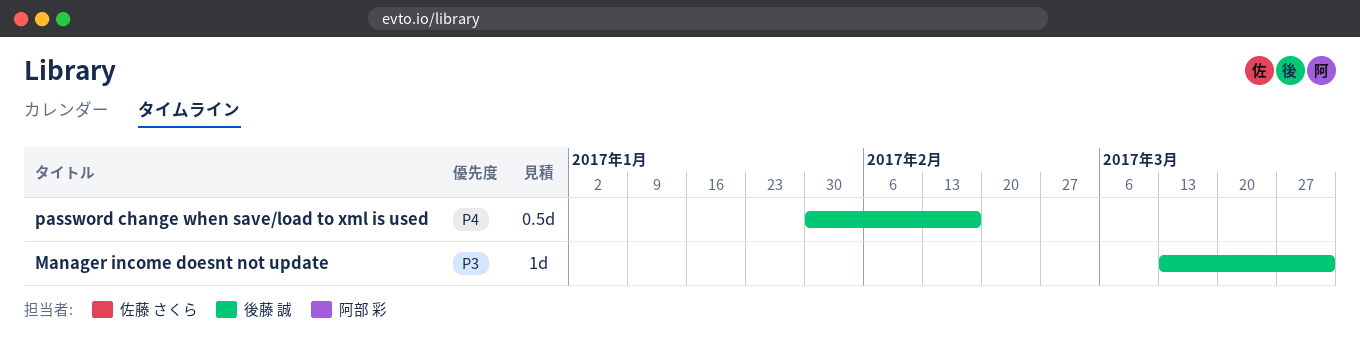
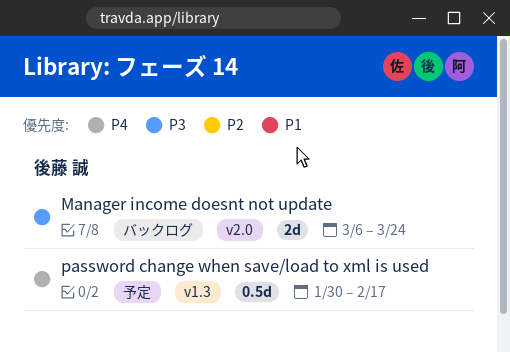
Manager income doesnt not update, estimate: 1d -> 2d
Manager income doesnt not update, start: Mar 13 -> Mar 6
Manager income doesnt not update, due: Mar 31 -> Mar 24

